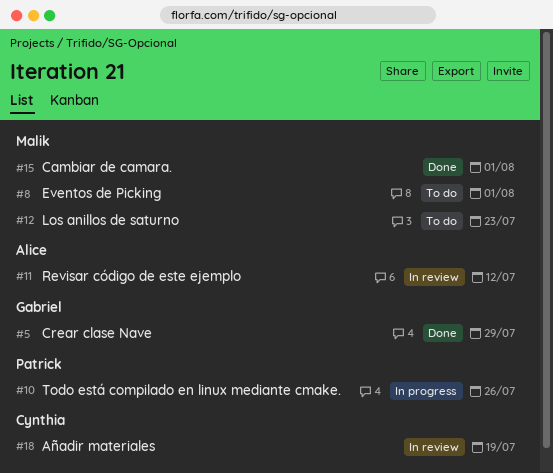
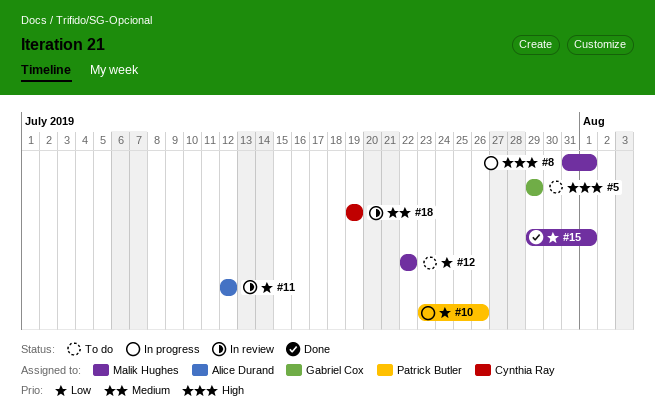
#5, status: Done -> To do
#8, status: To do -> In progress
#12, due: Jul 23 -> Jul 22

